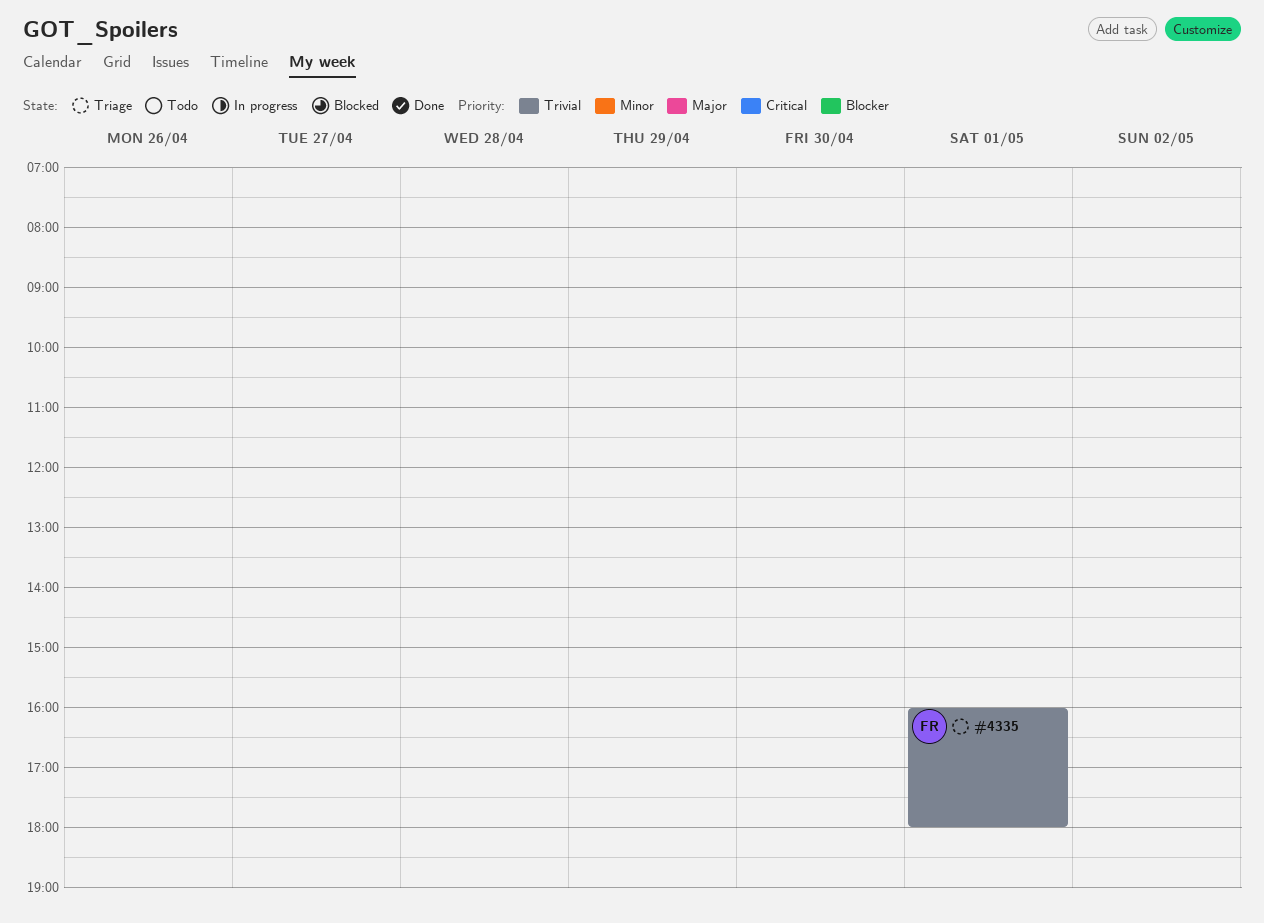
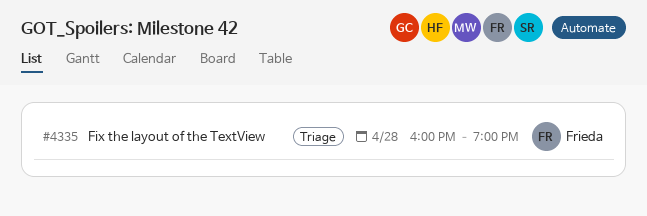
#4335, day: May 1 -> Apr 28
#4335, ends: 18:00 -> 19:00

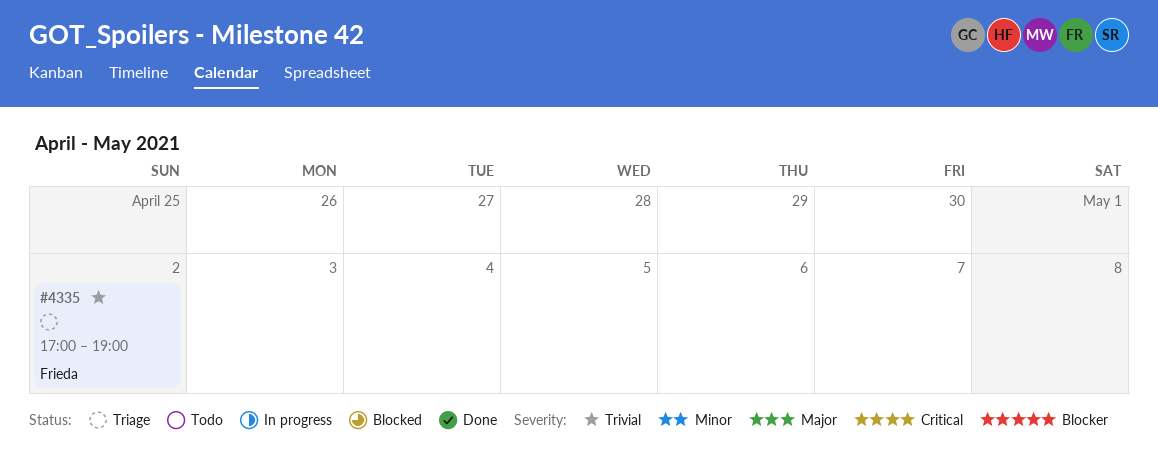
#4335, day: Apr 28 -> May 2
#4335, begins: 16:00 -> 17:00

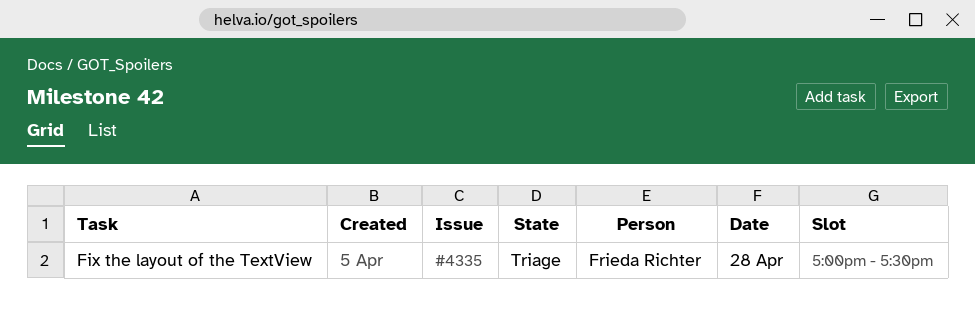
#4335, day: May 2 -> Apr 28
#4335, ends: 19:00 -> 17:30

